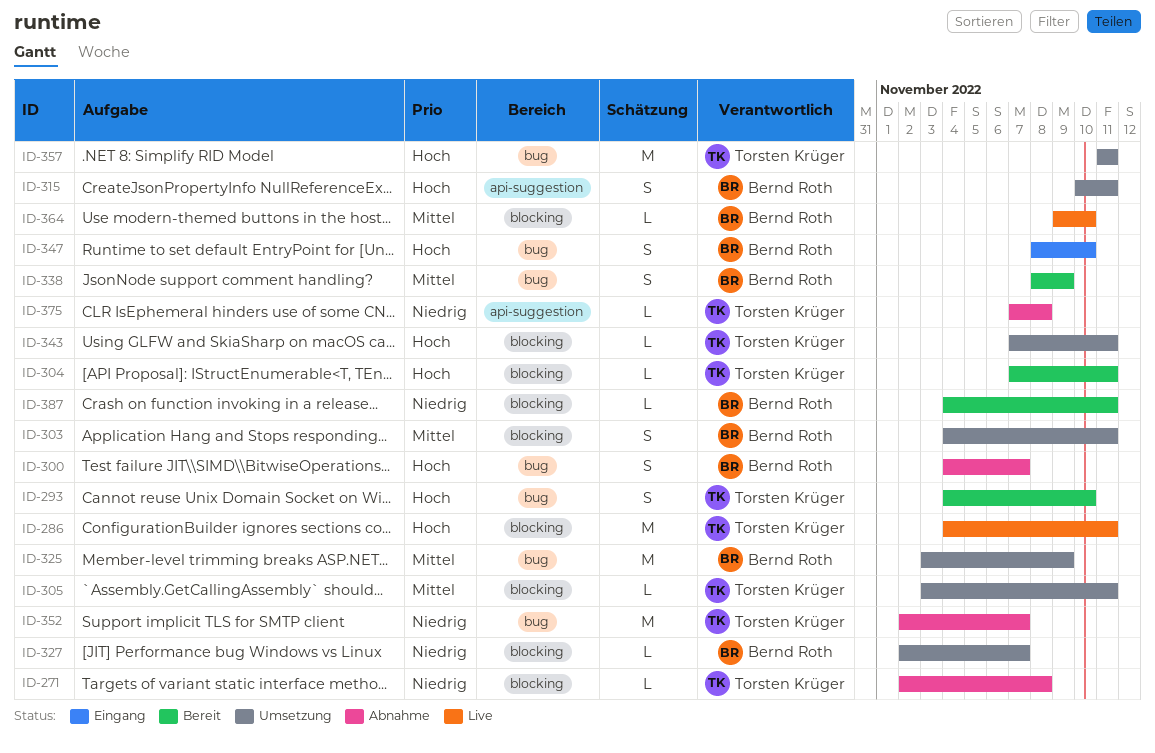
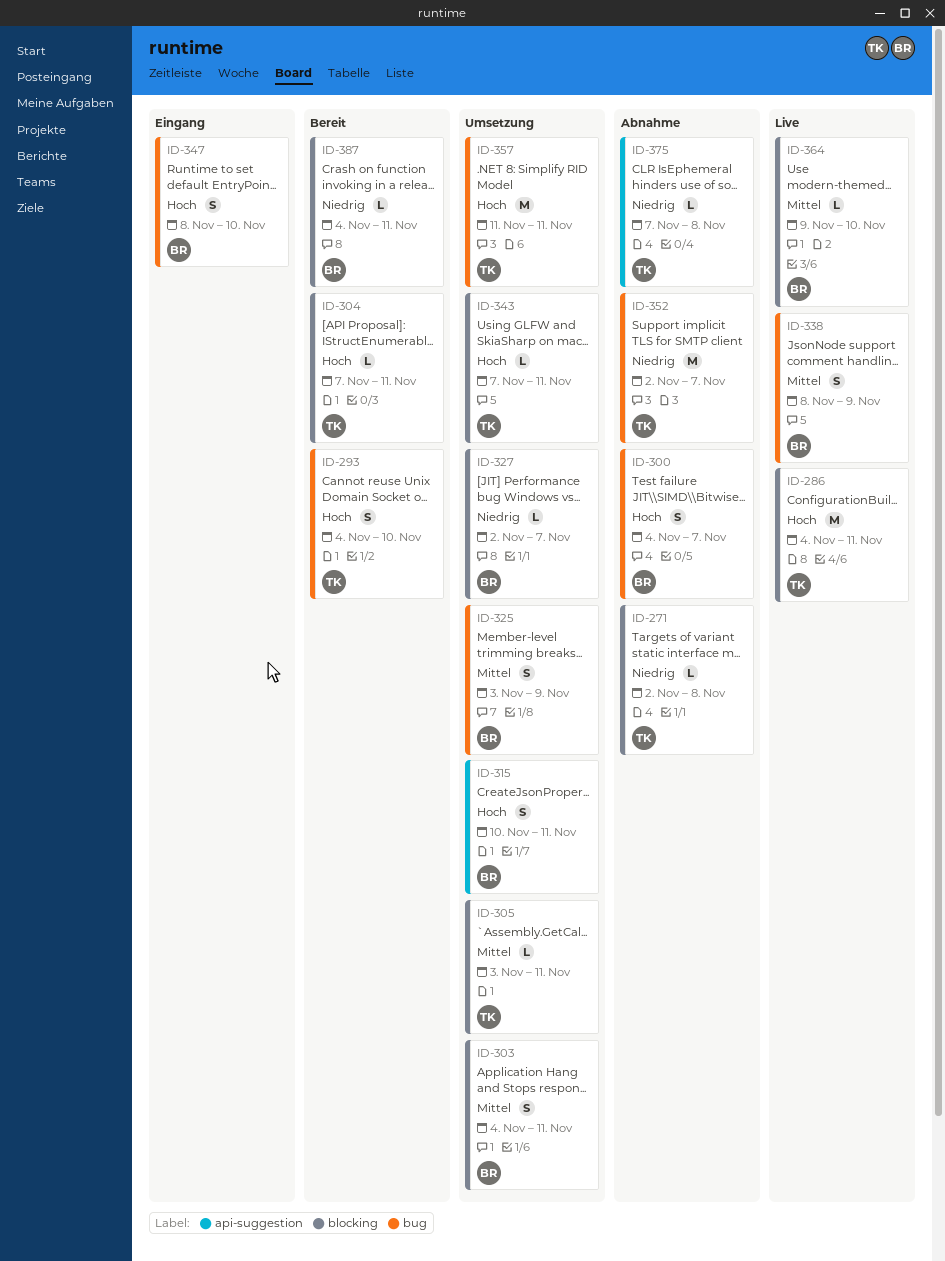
ID-325, estimate: M -> S
ID-338, status: Bereit -> Live

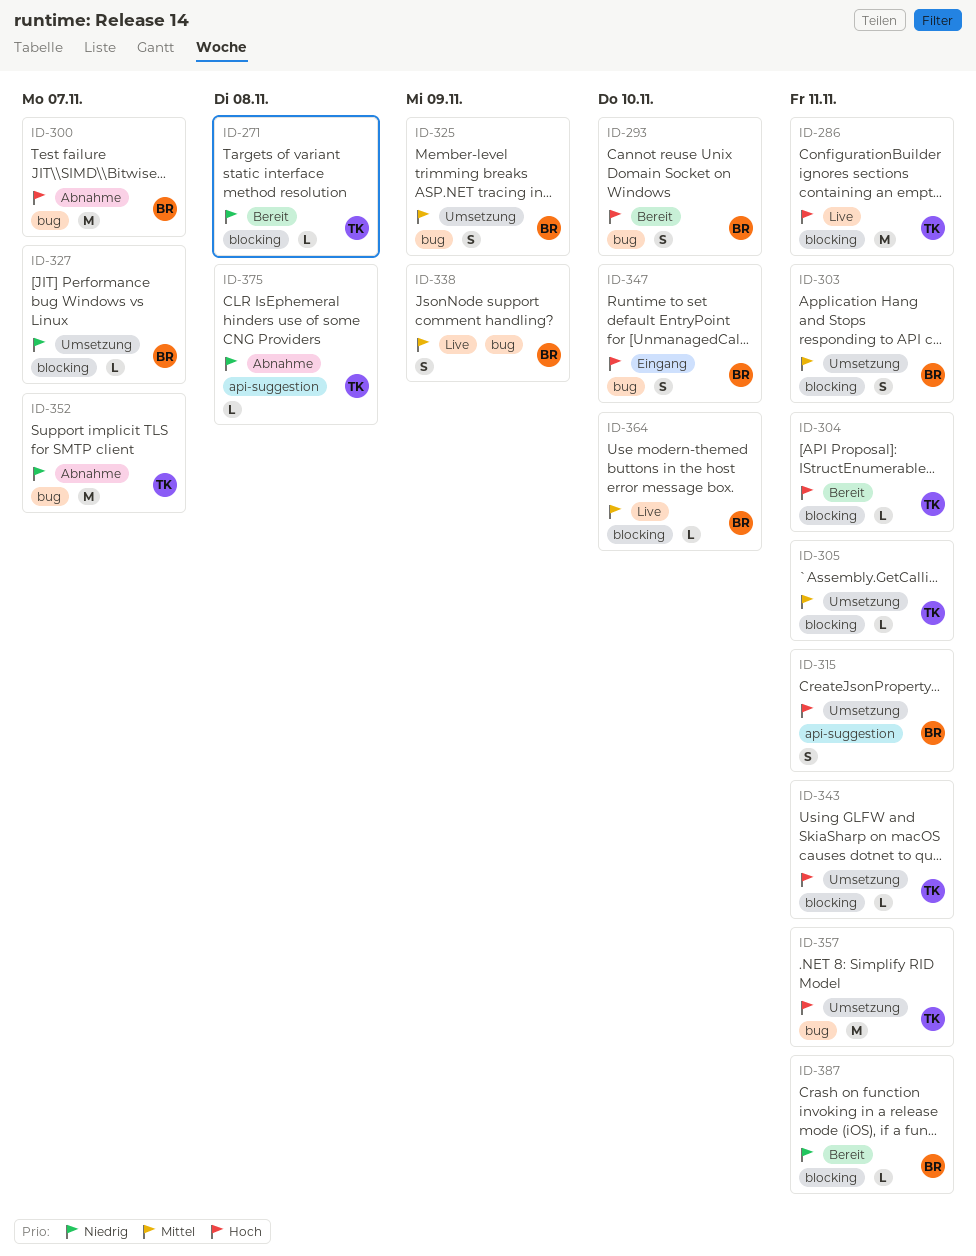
ID-271, status: Abnahme -> Bereit
ID-293, owner: TK -> BR
ID-300, estimate: S -> M

